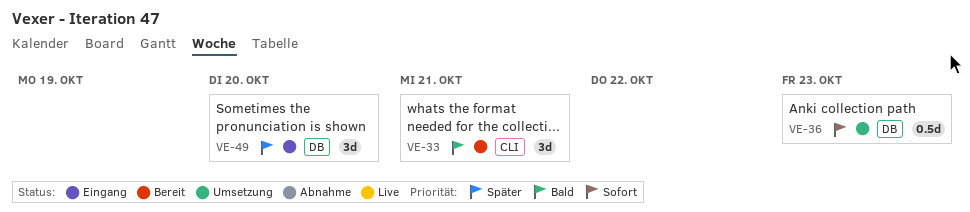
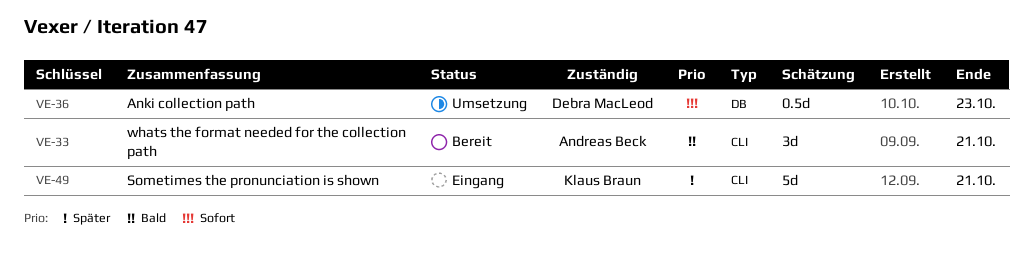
VE-49, label: DB -> CLI
VE-49, estimate: 3d -> 5d
VE-49, due: Oct 20 -> Oct 21

